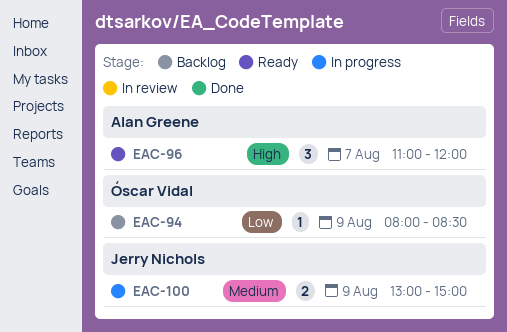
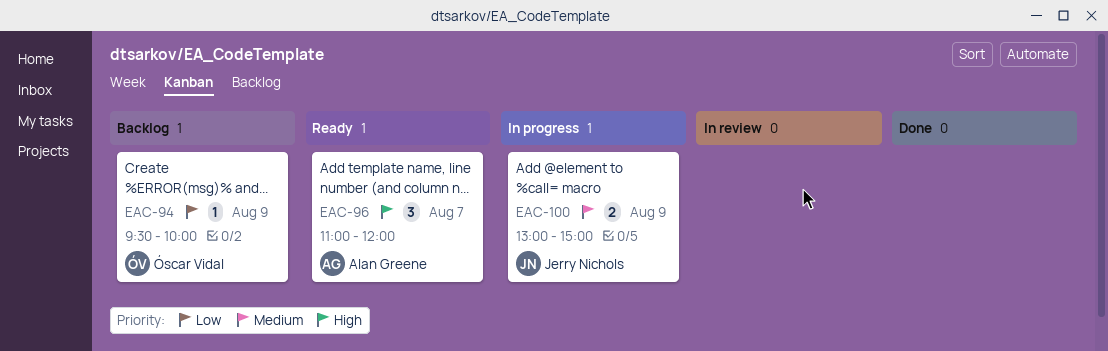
EAC-94, begins: 08:00 -> 09:30
EAC-94, ends: 08:30 -> 10:00

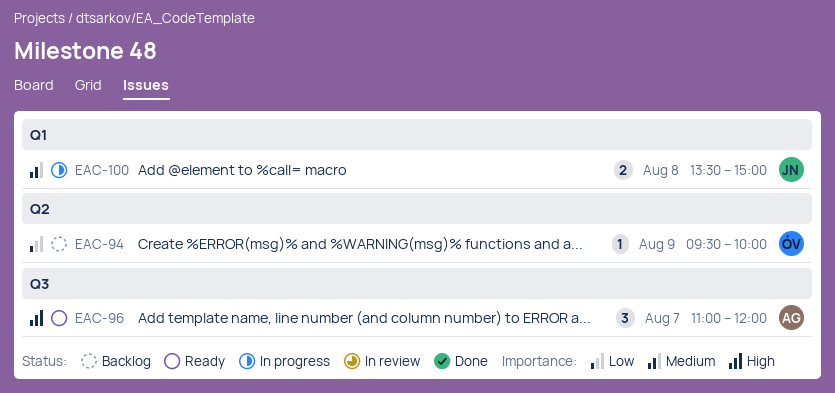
EAC-100, day: Aug 9 -> Aug 8
EAC-100, begins: 13:00 -> 13:30

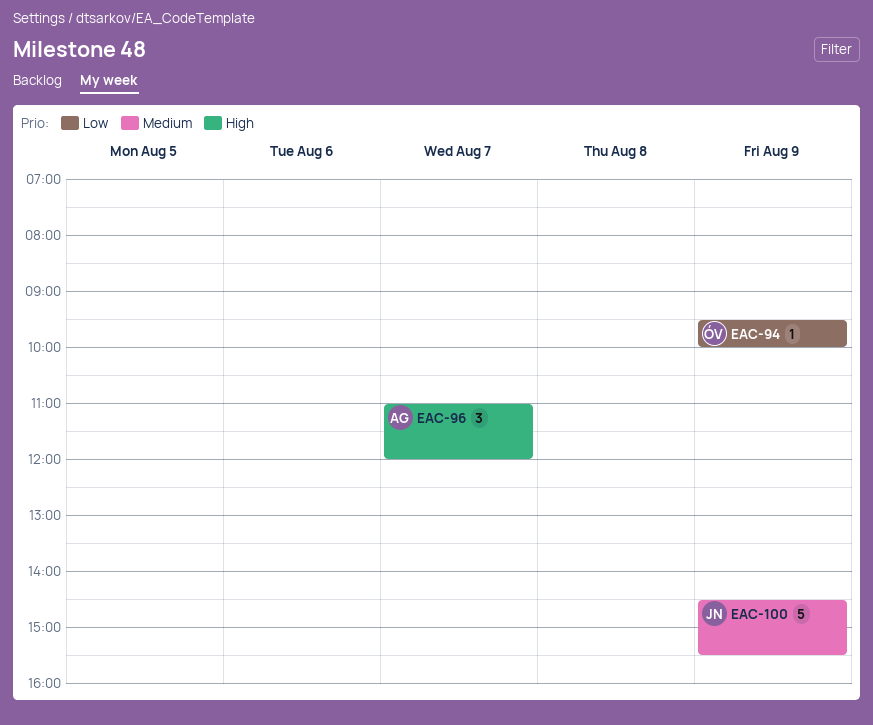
EAC-100, estimate: 2 -> 5
EAC-100, day: Aug 8 -> Aug 9
EAC-100, begins: 13:30 -> 14:30
EAC-100, ends: 15:00 -> 15:30

